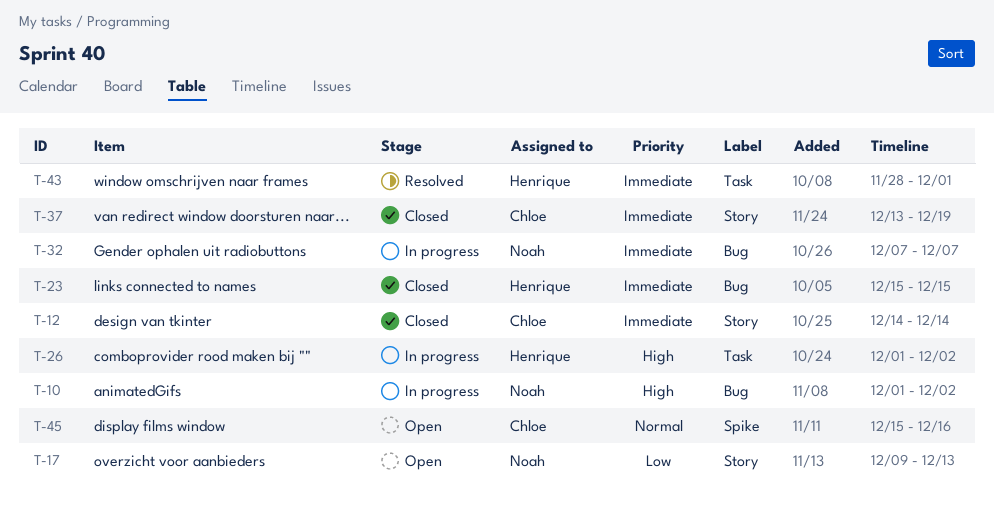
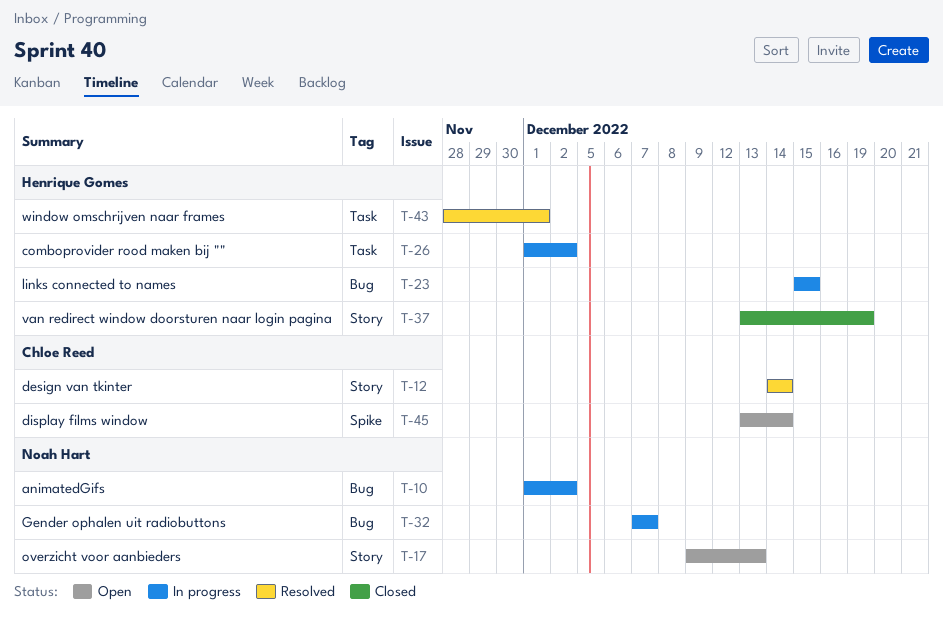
T-12, status: Closed -> Resolved
T-23, status: Closed -> In progress
T-37, owner: Chloe Reed -> Henrique Gomes
T-45, start: Dec 15 -> Dec 13
T-45, due: Dec 16 -> Dec 14

